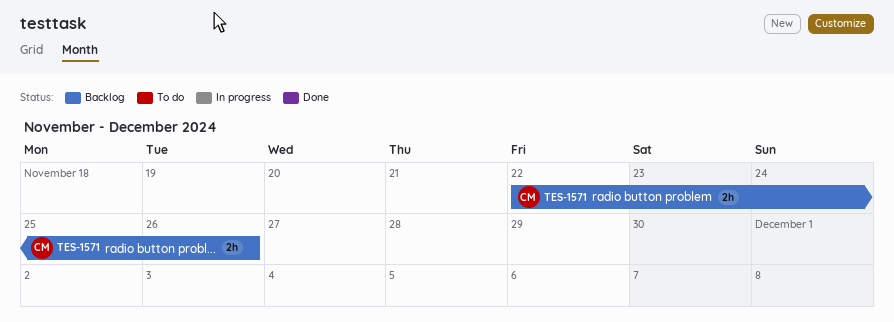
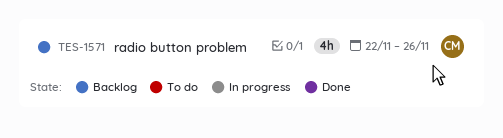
TES-1571, estimate: 2h -> 4h

